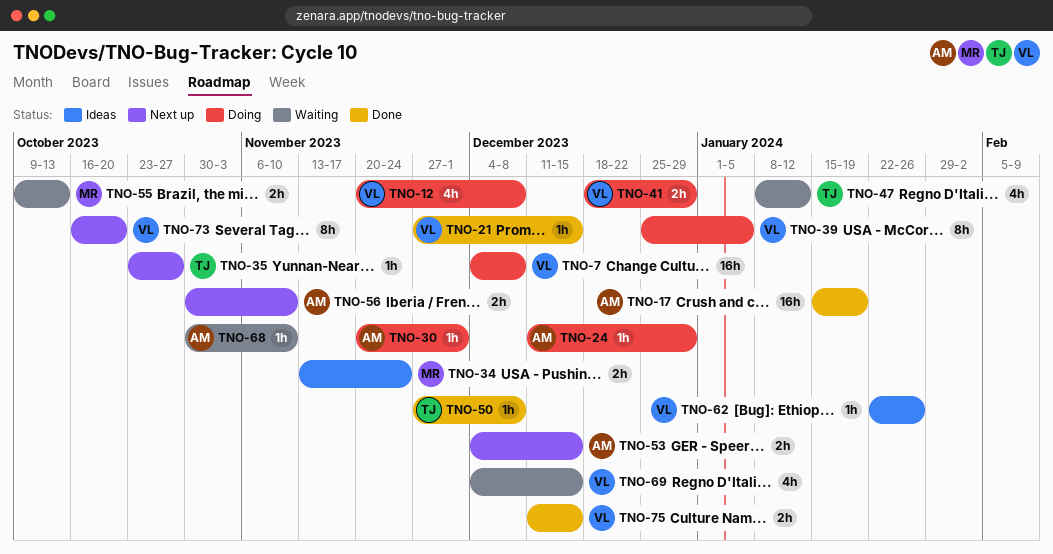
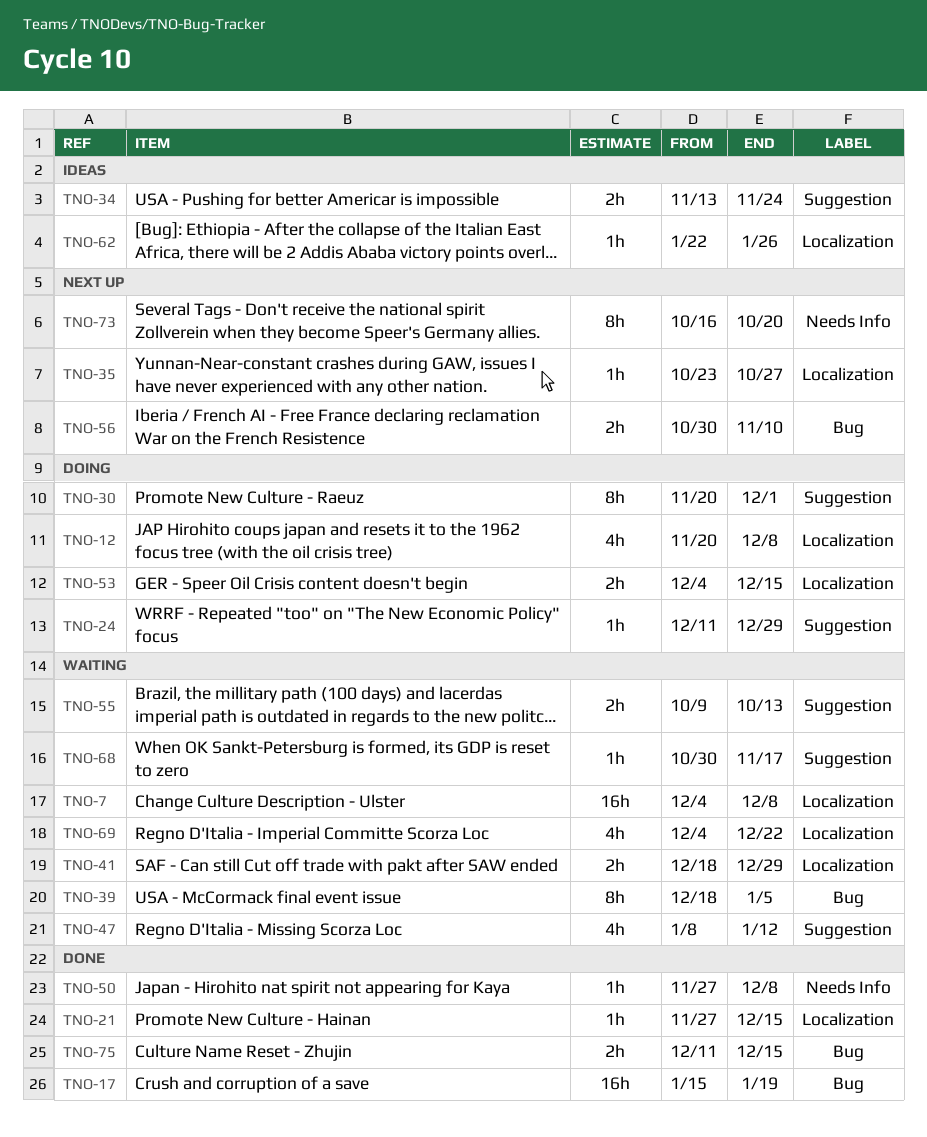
TNO-7, status: Doing -> Waiting
TNO-30, estimate: 1h -> 8h
TNO-39, status: Doing -> Waiting
TNO-39, start: Dec 25 -> Dec 18
TNO-41, status: Doing -> Waiting
TNO-53, status: Next up -> Doing
TNO-68, due: Nov 10 -> Nov 17
TNO-69, due: Dec 15 -> Dec 22

